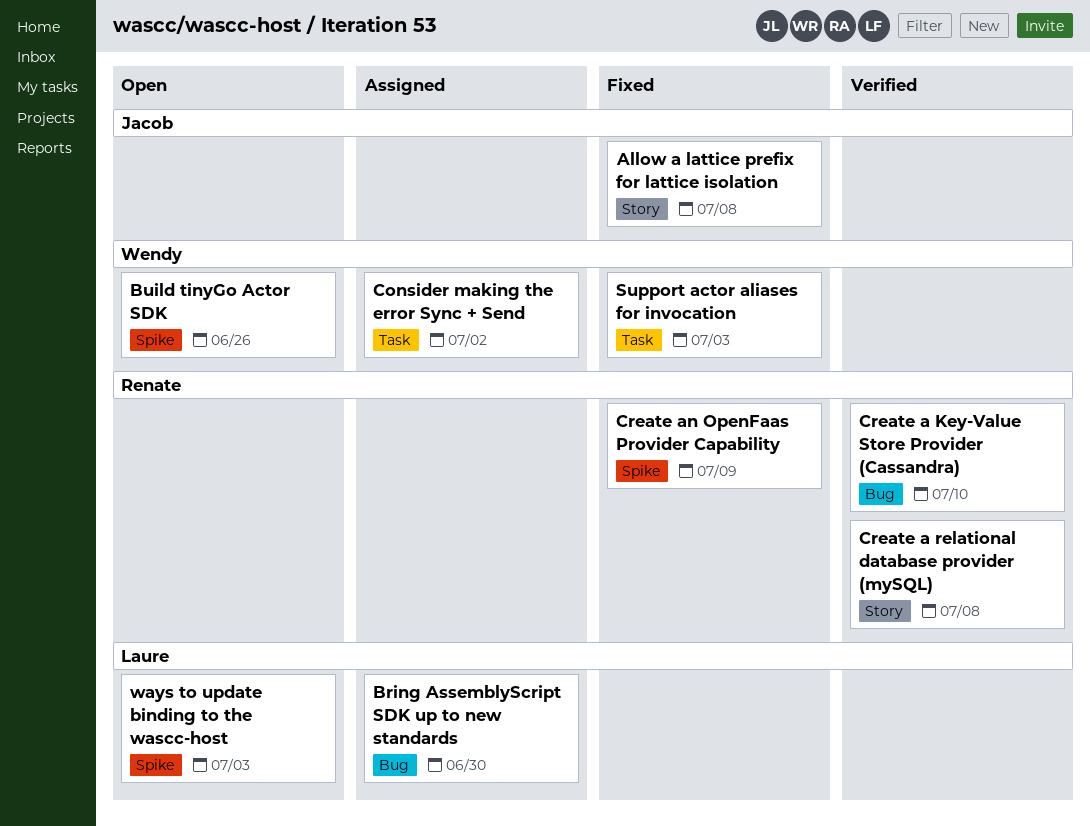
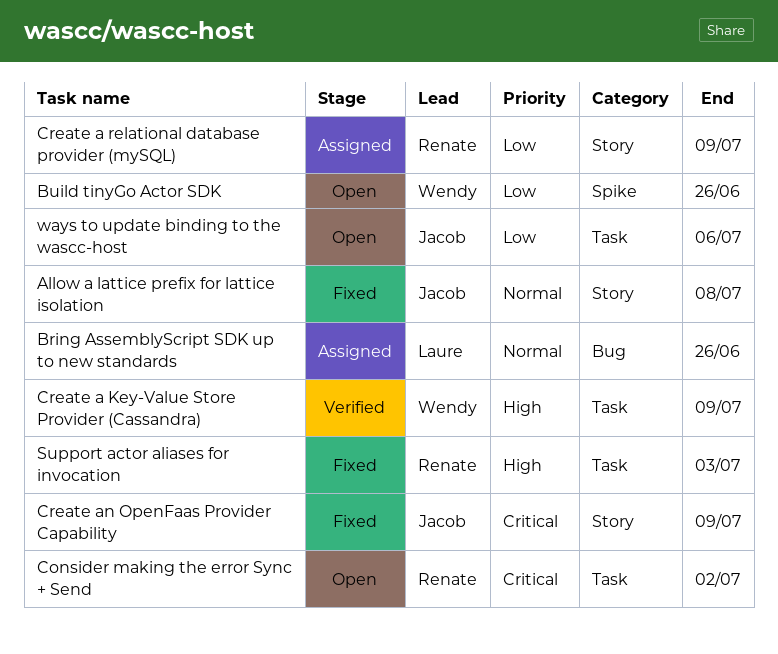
Bring AssemblyScript SDK up to new standards, due: Jun 30 -> Jun 26
Consider making the error Sync + Send, status: Assigned -> Open
Consider making the error Sync + Send, owner: Wendy -> Renate
Create a Key-Value Store Provider (Cassandra), owner: Renate -> Wendy
Create a Key-Value Store Provider (Cassandra), label: Bug -> Task
Create a Key-Value Store Provider (Cassandra), due: Jul 10 -> Jul 9
Create a relational database provider (mySQL), status: Verified -> Assigned
Create a relational database provider (mySQL), due: Jul 8 -> Jul 9
Create an OpenFaas Provider Capability, owner: Renate -> Jacob
Create an OpenFaas Provider Capability, label: Spike -> Story
Support actor aliases for invocation, owner: Wendy -> Renate
ways to update binding to the wascc-host, owner: Laure -> Jacob
ways to update binding to the wascc-host, label: Spike -> Task
ways to update binding to the wascc-host, due: Jul 3 -> Jul 6

